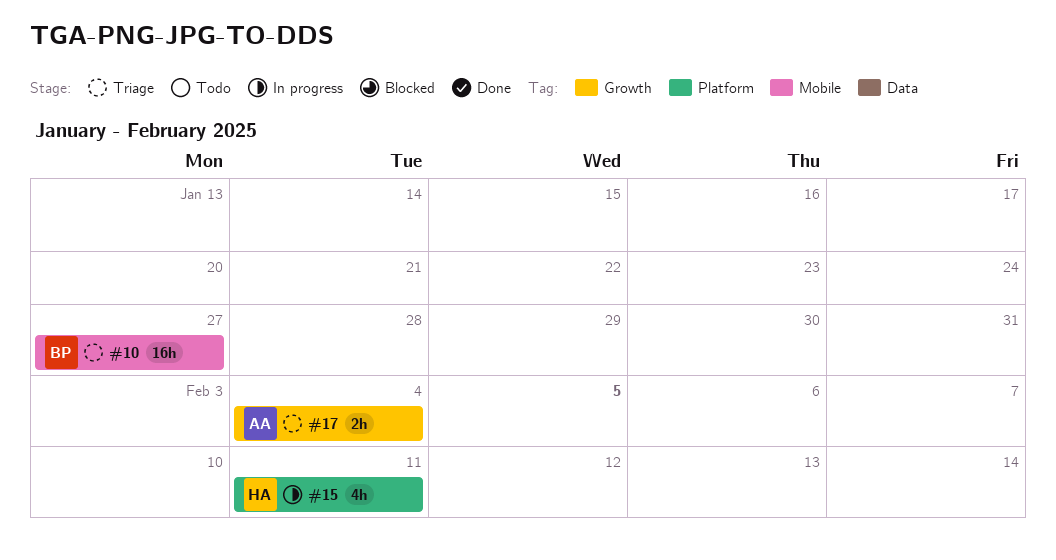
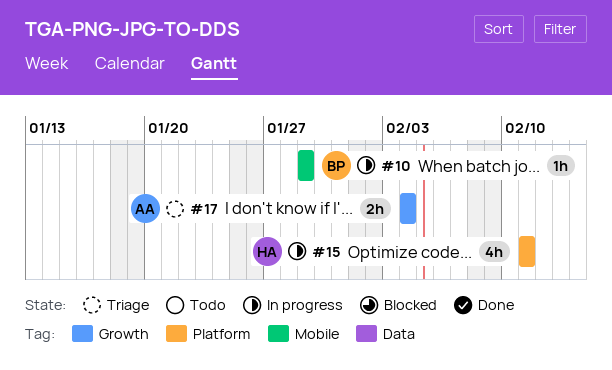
#10, status: Triage -> In progress
#10, estimate: 16h -> 1h
#10, start: Jan 27 -> Jan 29
#10, due: Jan 27 -> Jan 29

